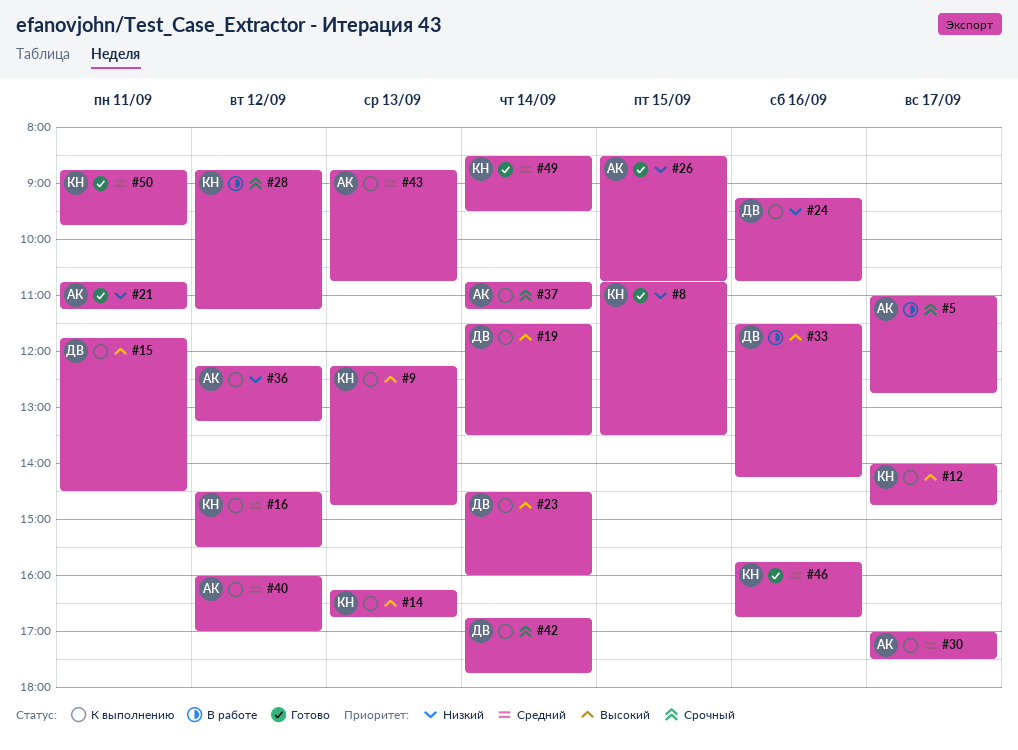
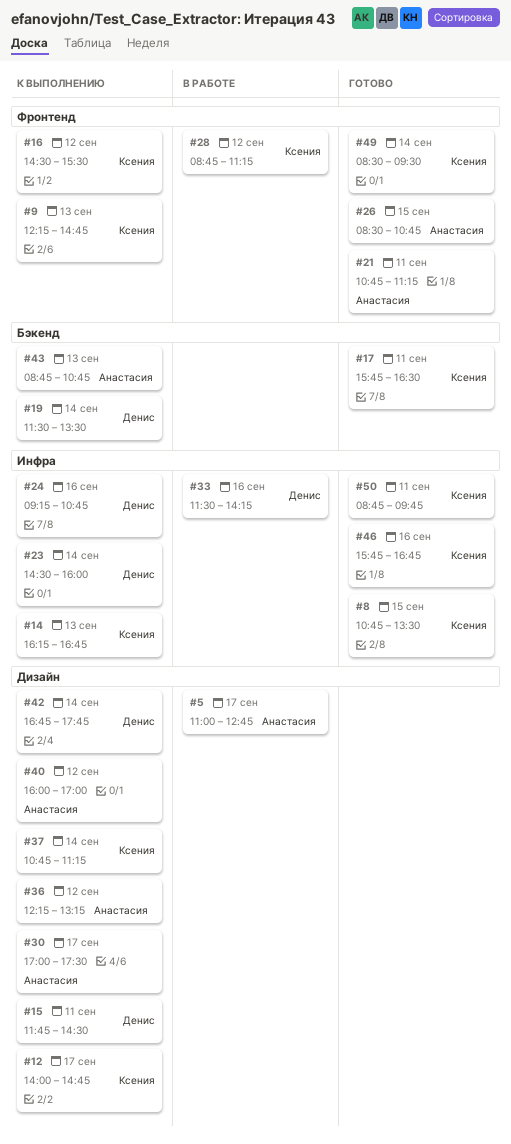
#17: none -> present
#37, owner: Анастасия -> Ксения

